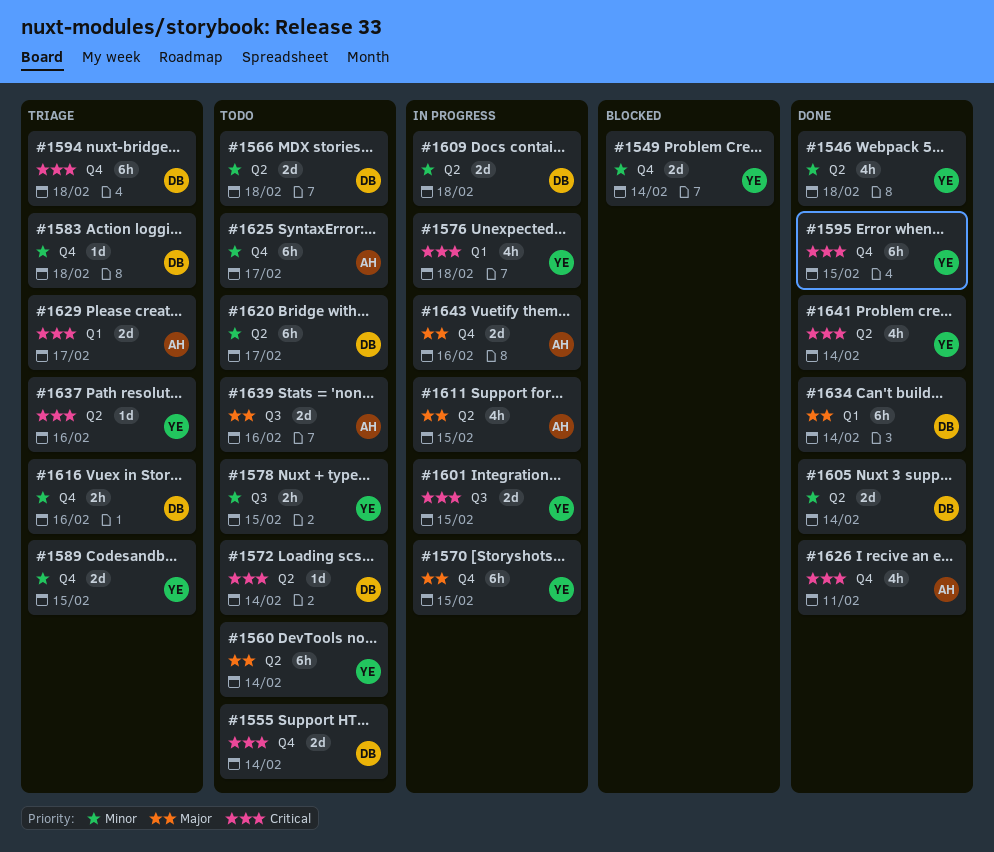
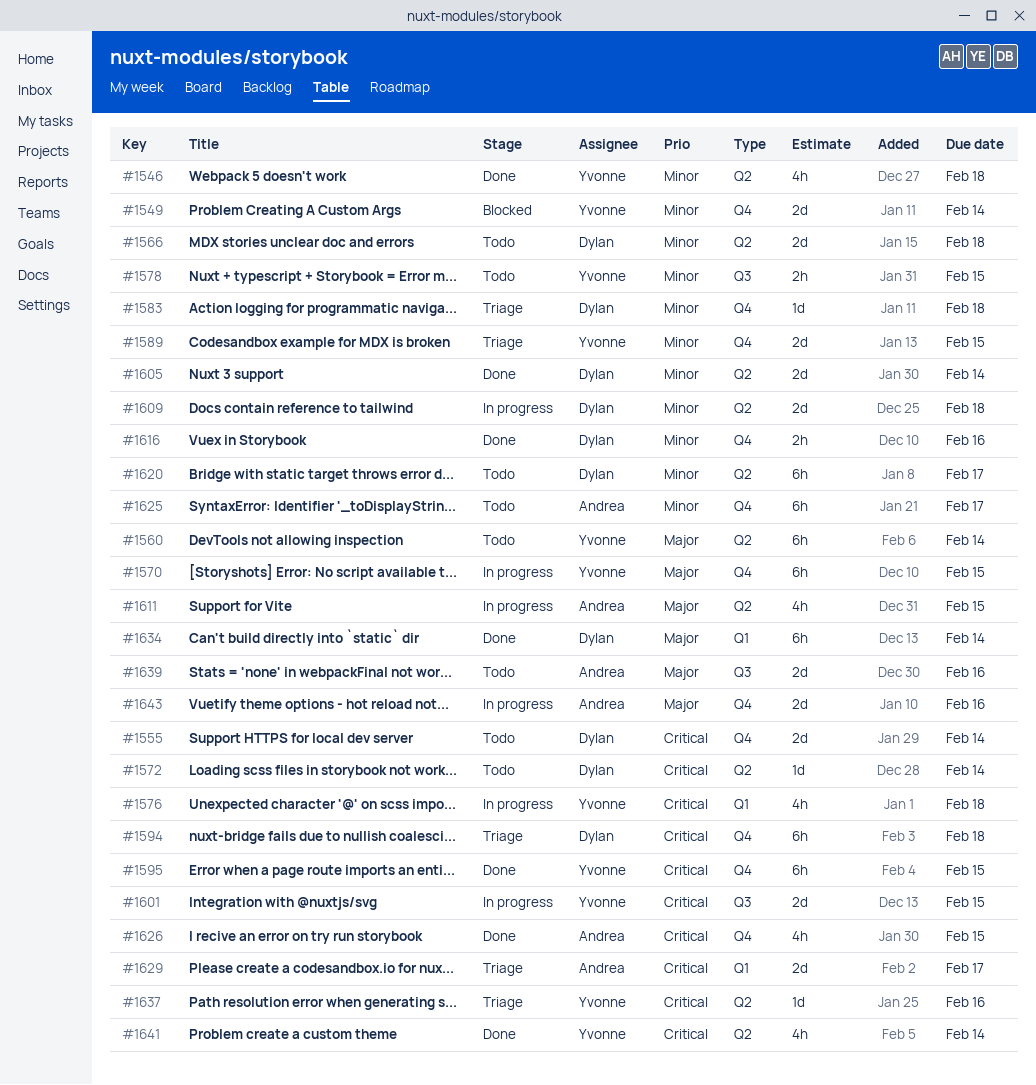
#1616, status: Triage -> Done
#1626, due: Feb 11 -> Feb 15

